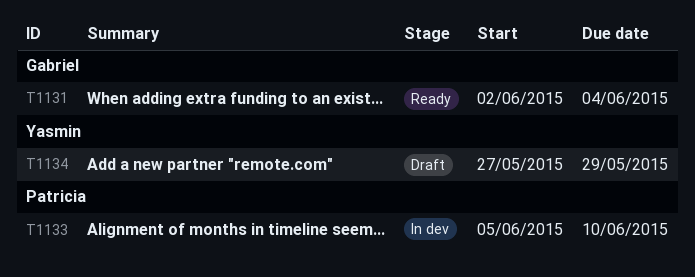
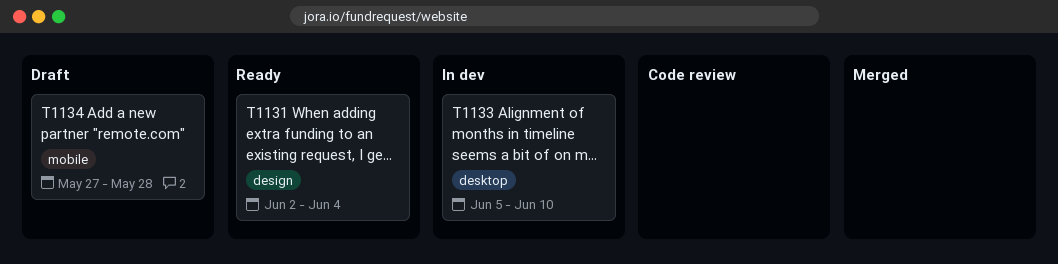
T1134, due: May 29 -> May 28

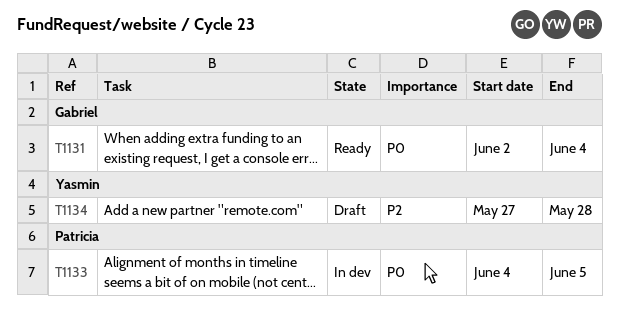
T1133, start: Jun 5 -> Jun 4
T1133, due: Jun 10 -> Jun 5

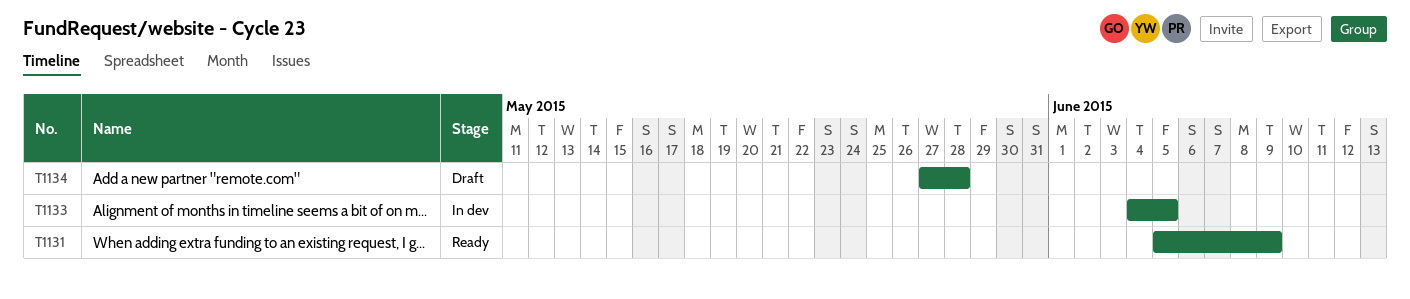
T1131, start: Jun 2 -> Jun 5
T1131, due: Jun 4 -> Jun 9

